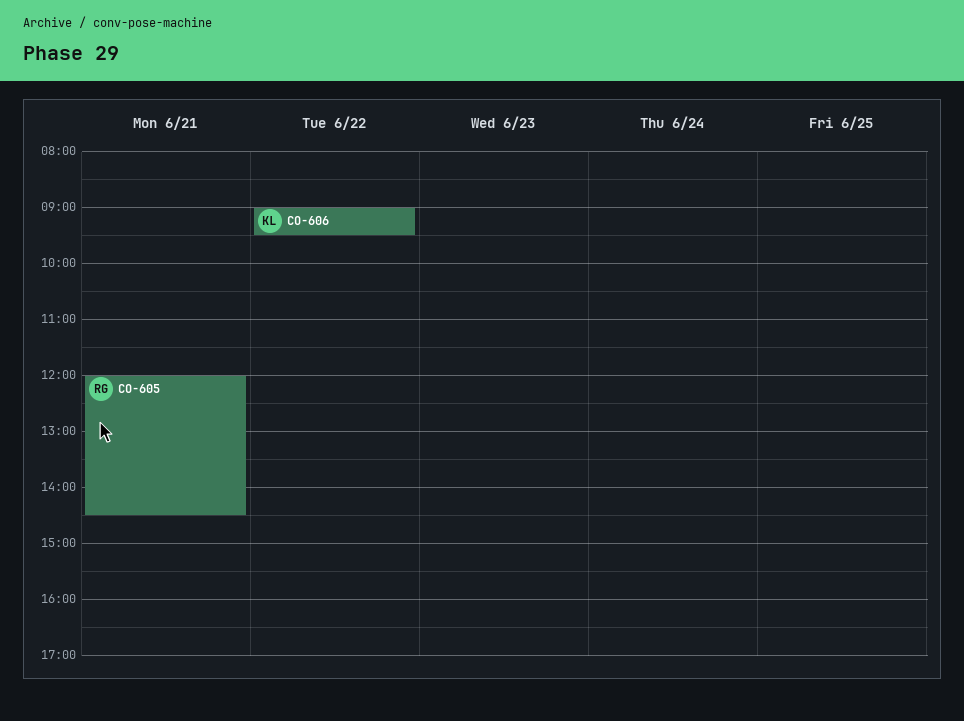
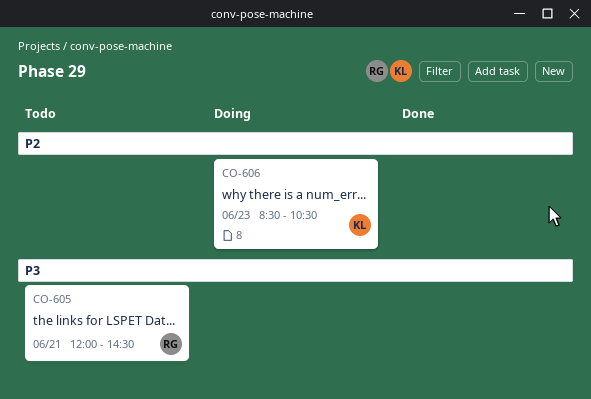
CO-606, day: Jun 22 -> Jun 23
CO-606, begins: 09:00 -> 08:30
CO-606, ends: 09:30 -> 10:30

